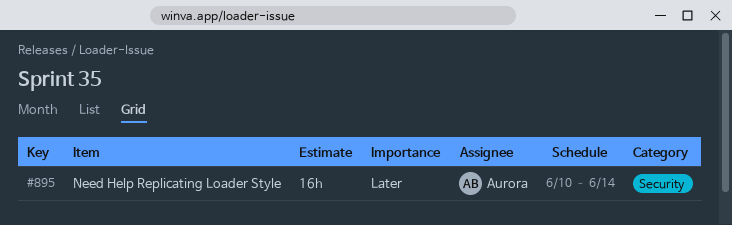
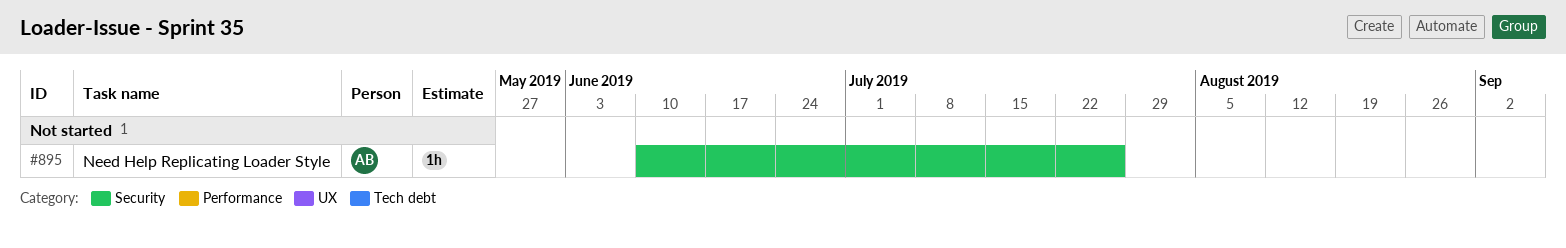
#895, estimate: 16h -> 1h
#895, due: Jun 14 -> Jul 26

